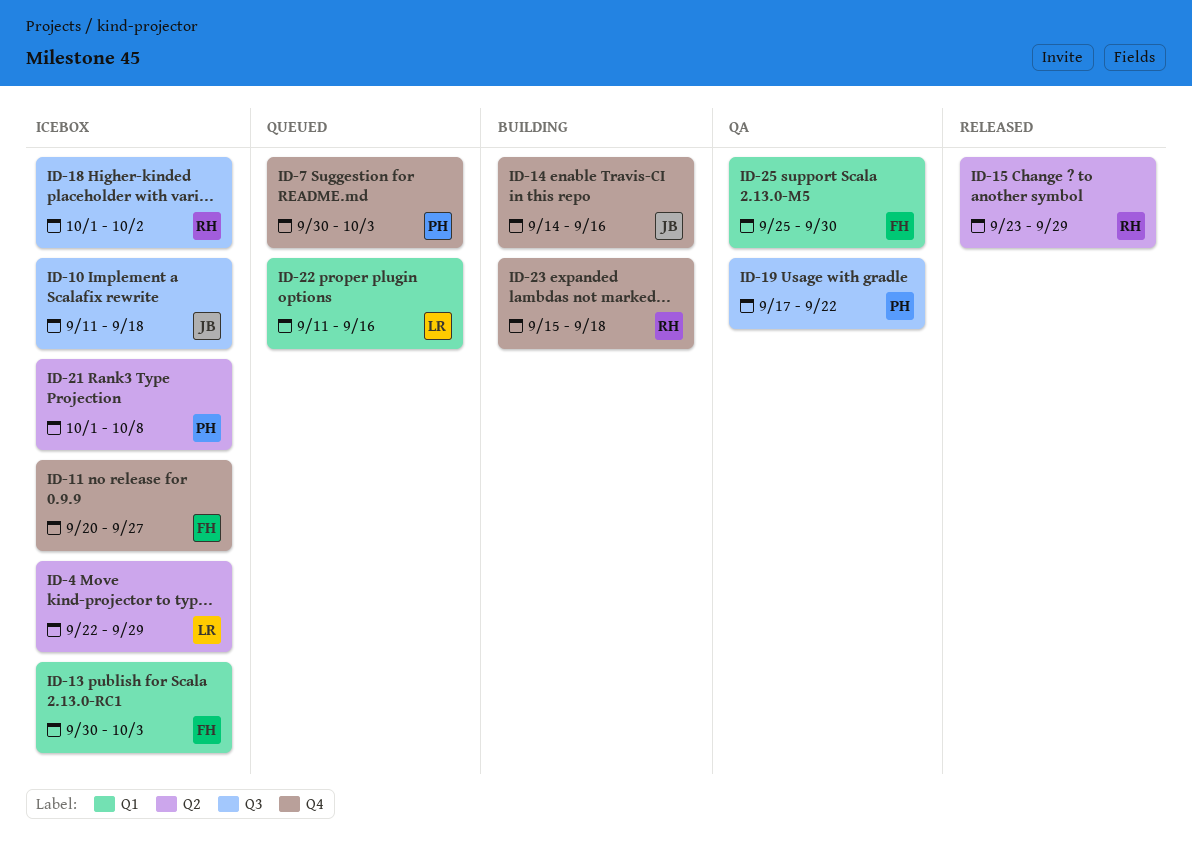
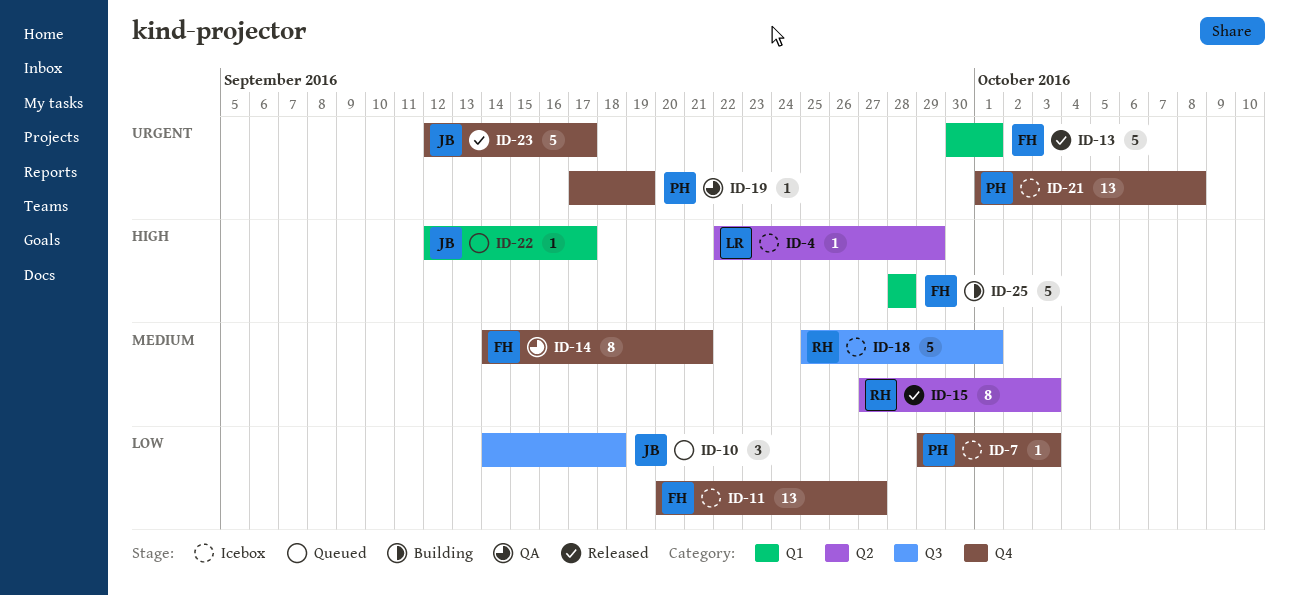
ID-7, status: Queued -> Icebox
ID-7, start: Sep 30 -> Sep 29
ID-10, status: Icebox -> Queued
ID-10, start: Sep 11 -> Sep 14
ID-13, status: Icebox -> Released
ID-13, due: Oct 3 -> Oct 1
ID-14, status: Building -> QA
ID-14, owner: JB -> FH
ID-14, due: Sep 16 -> Sep 21
ID-15, start: Sep 23 -> Sep 27
ID-15, due: Sep 29 -> Oct 3
ID-18, start: Oct 1 -> Sep 25
ID-18, due: Oct 2 -> Oct 1
ID-19, label: Q3 -> Q4
ID-19, due: Sep 22 -> Sep 19
ID-21, label: Q2 -> Q4
ID-22, owner: LR -> JB
ID-22, start: Sep 11 -> Sep 12
ID-22, due: Sep 16 -> Sep 17
ID-23, status: Building -> Released
ID-23, owner: RH -> JB
ID-23, start: Sep 15 -> Sep 12
ID-23, due: Sep 18 -> Sep 17
ID-25, status: QA -> Building
ID-25, start: Sep 25 -> Sep 28
ID-25, due: Sep 30 -> Sep 28

